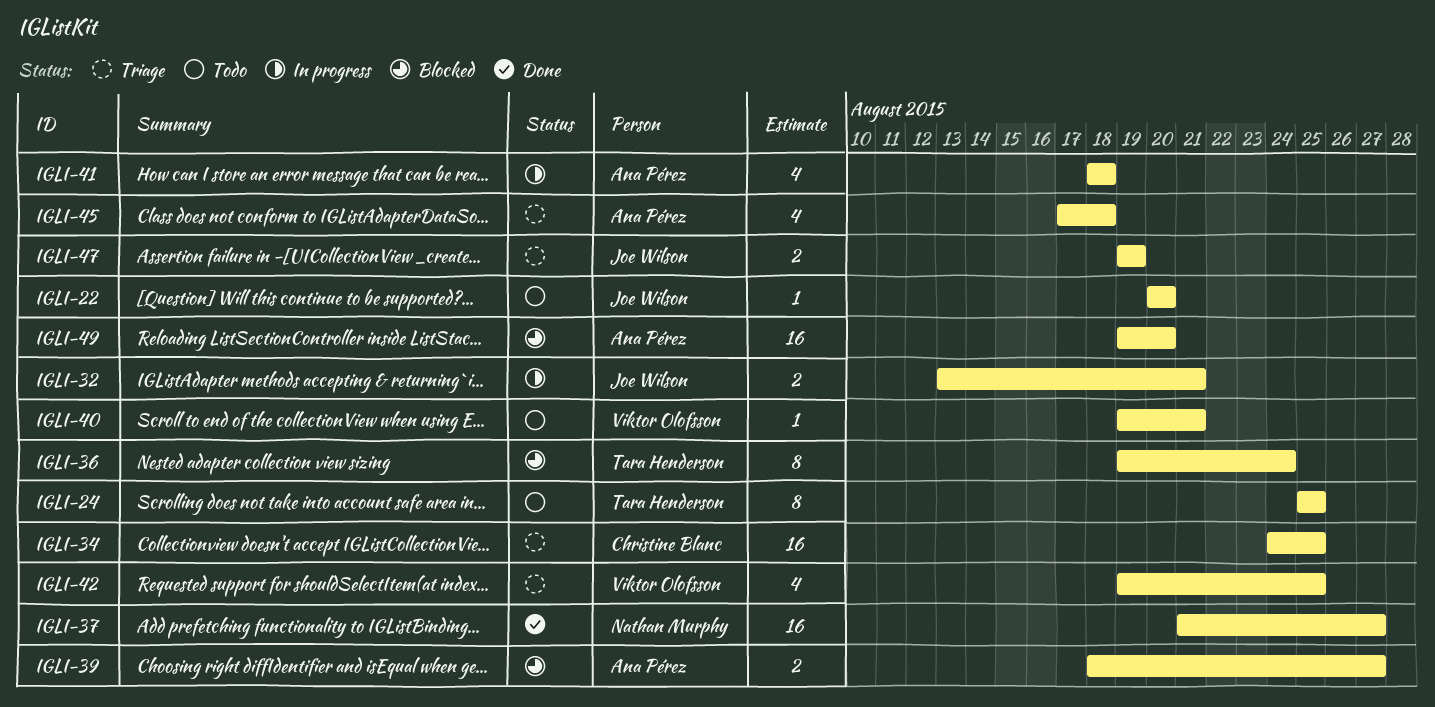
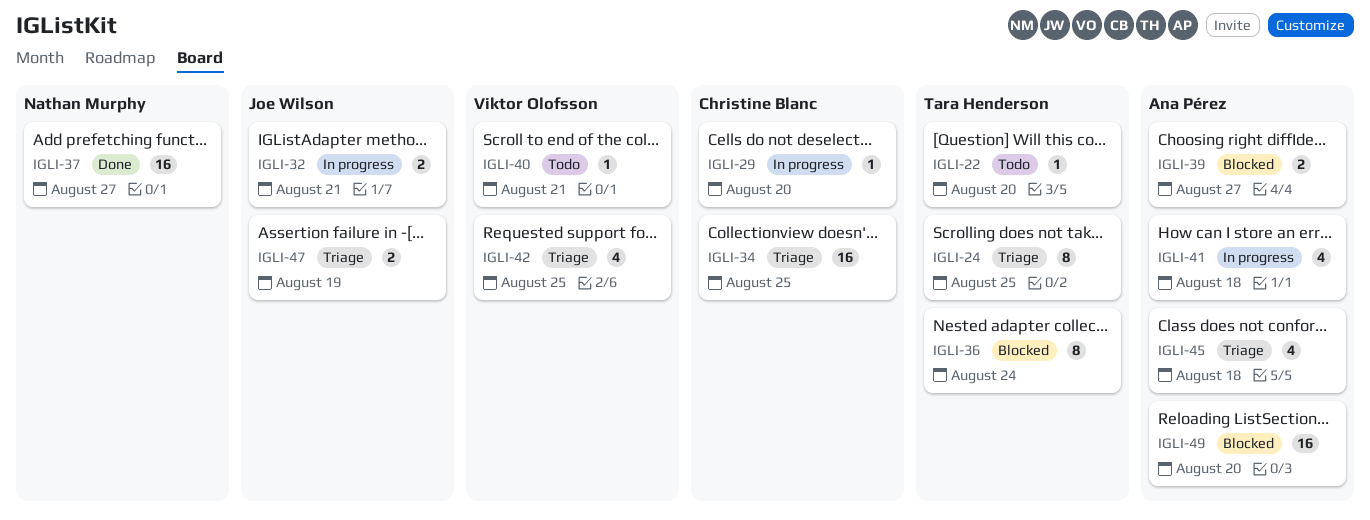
IGLI-22, owner: Joe Wilson -> Tara Henderson
IGLI-24, status: Todo -> Triage
IGLI-29: none -> present

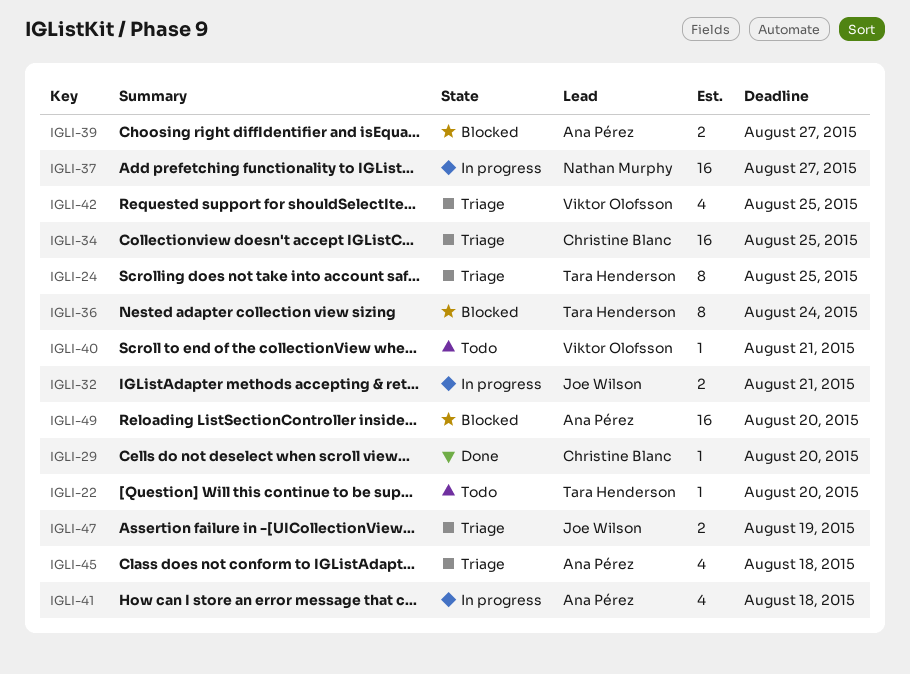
IGLI-29, status: In progress -> Done
IGLI-37, status: Done -> In progress

